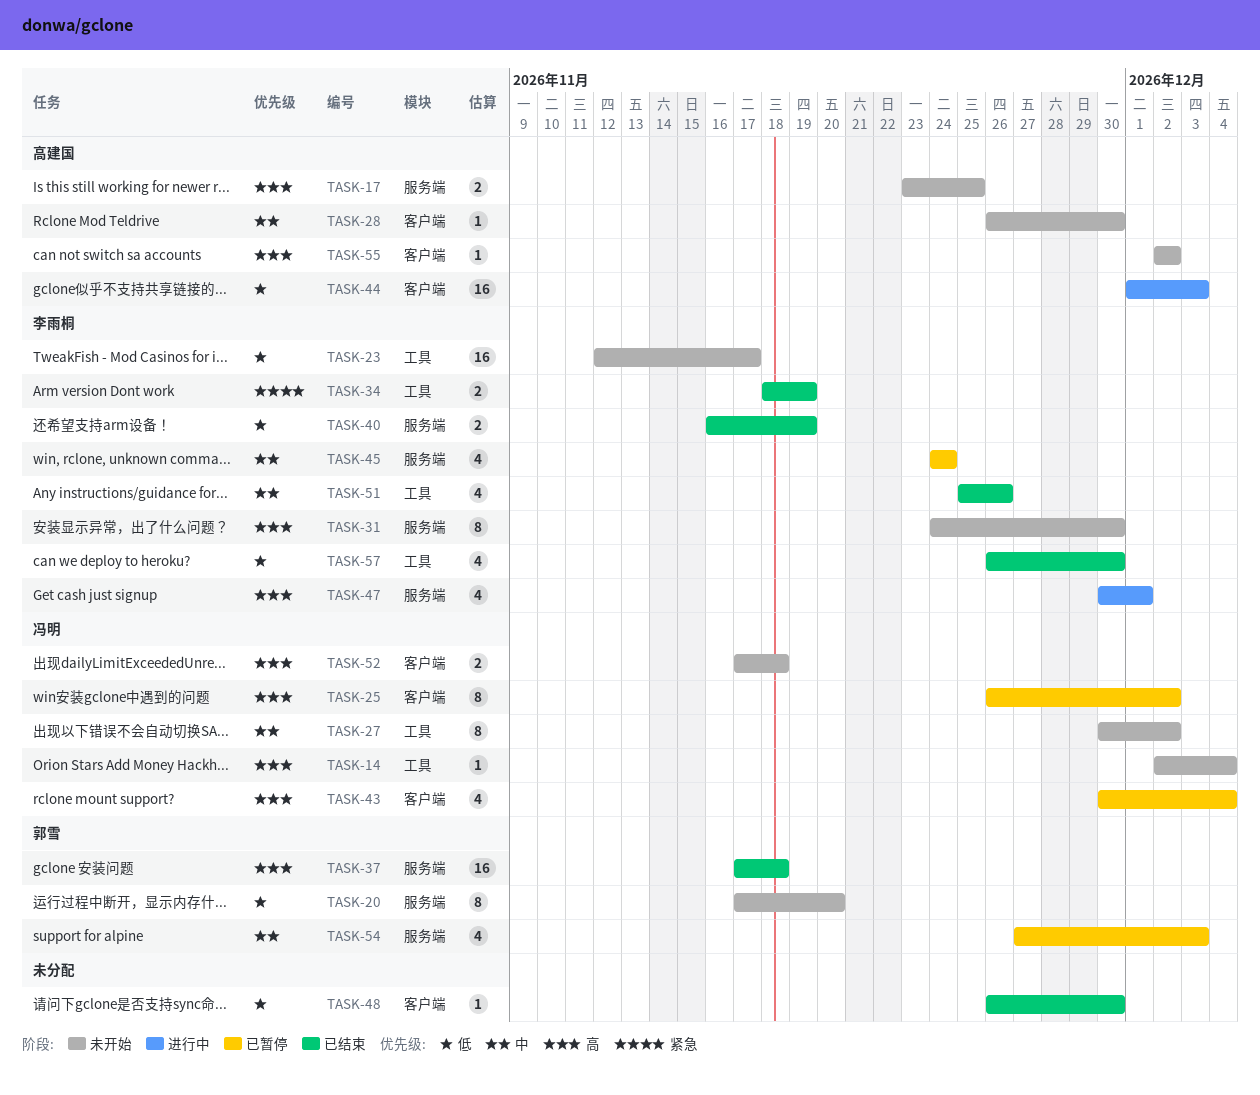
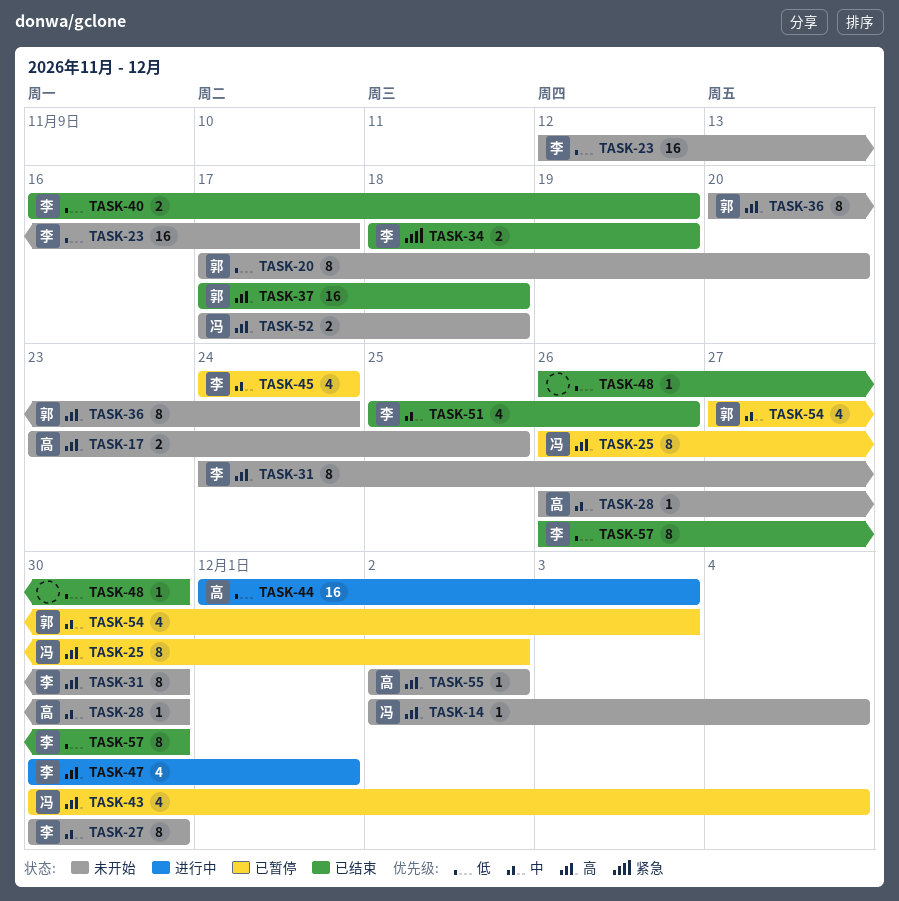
TASK-27, owner: 冯明 -> 李雨桐
TASK-27, due: Dec 2 -> Nov 30
TASK-36: none -> present
TASK-57, estimate: 4 -> 8

